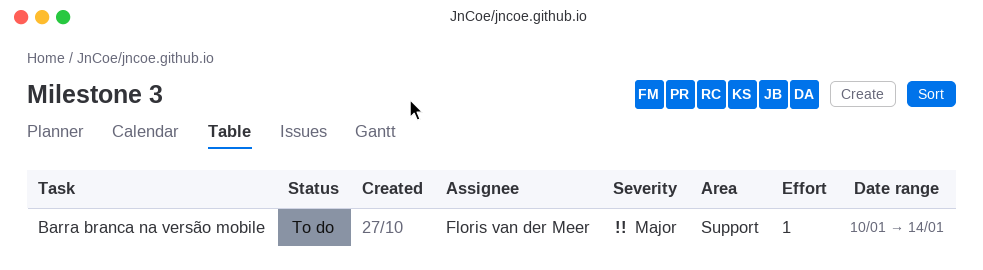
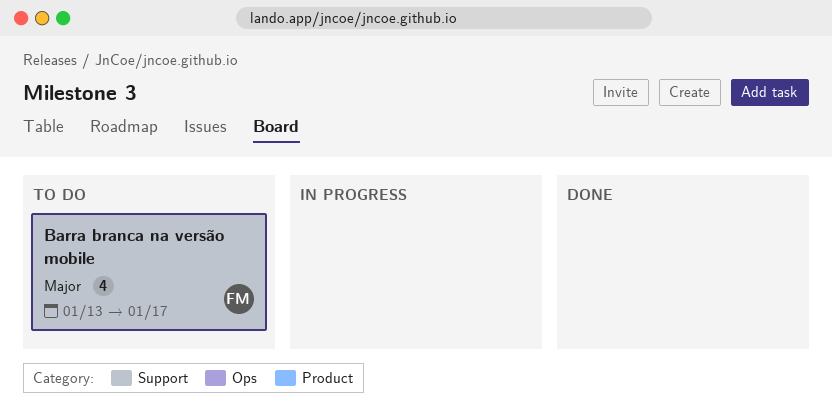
Barra branca na versão mobile, estimate: 1 -> 4
Barra branca na versão mobile, start: Jan 10 -> Jan 13
Barra branca na versão mobile, due: Jan 14 -> Jan 17

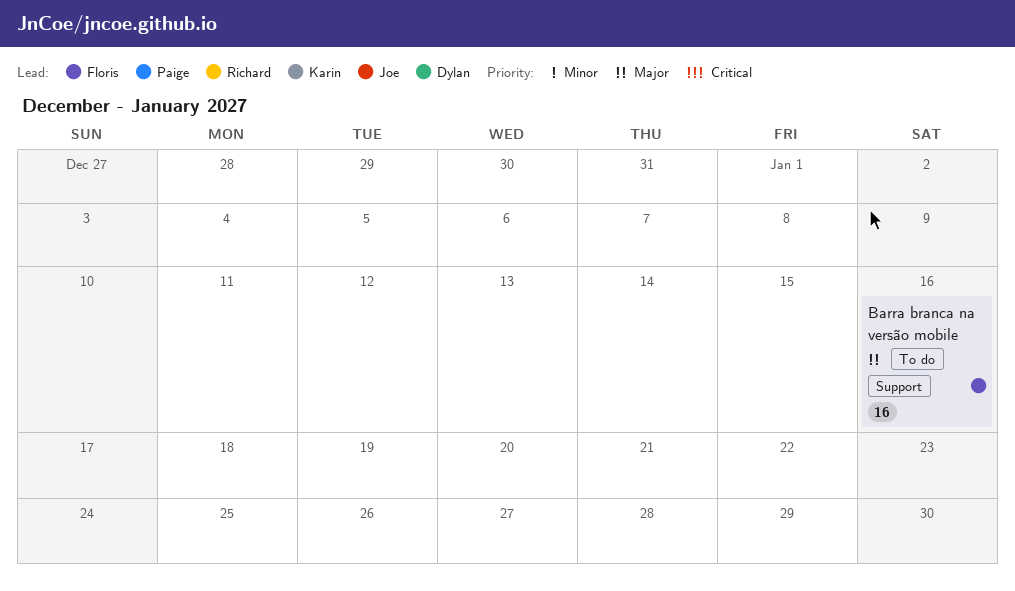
Barra branca na versão mobile, estimate: 4 -> 16
Barra branca na versão mobile, due: Jan 17 -> Jan 16

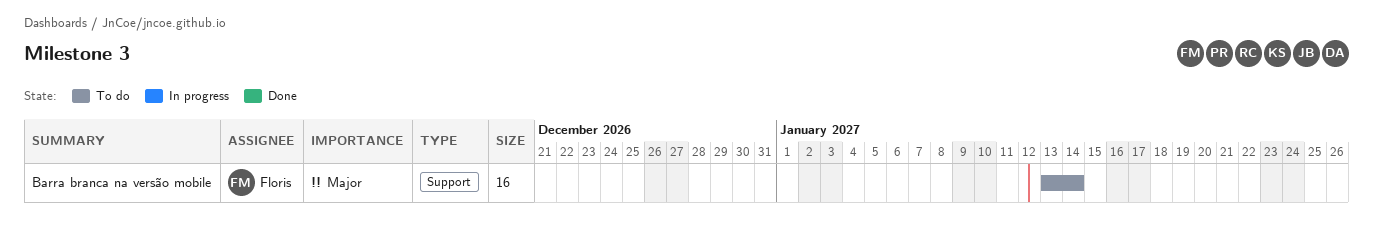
Barra branca na versão mobile, due: Jan 16 -> Jan 14

